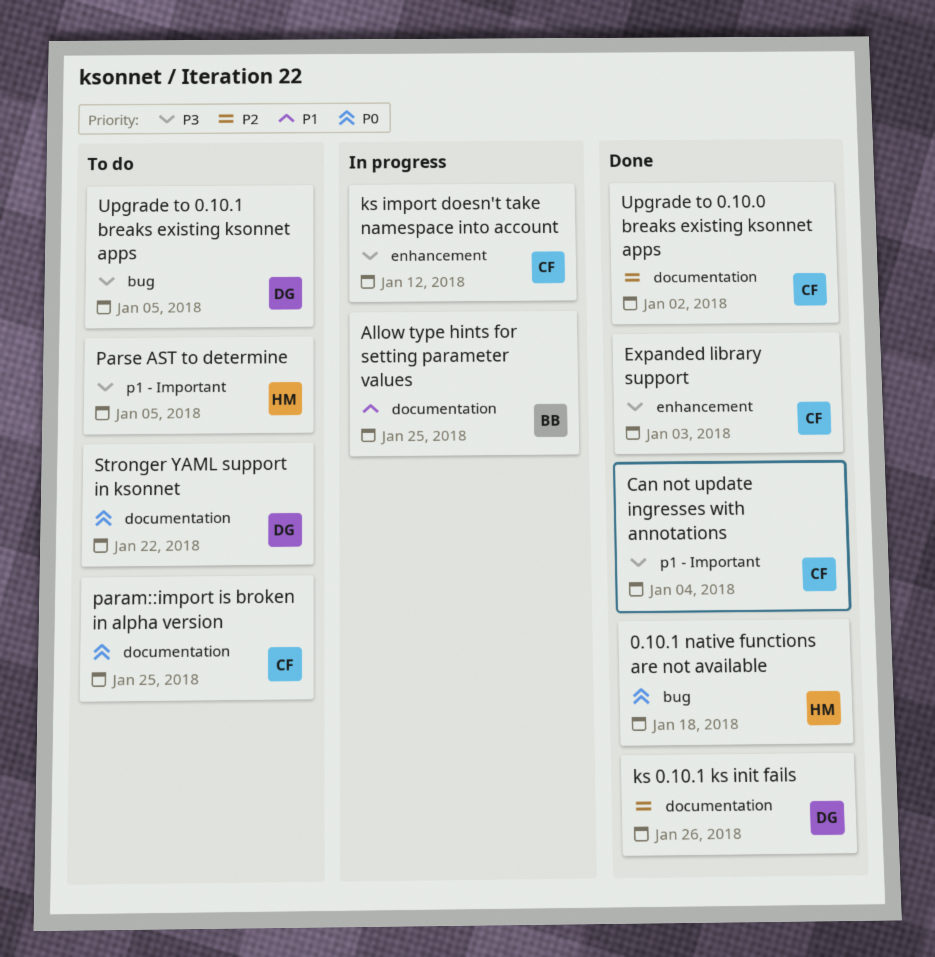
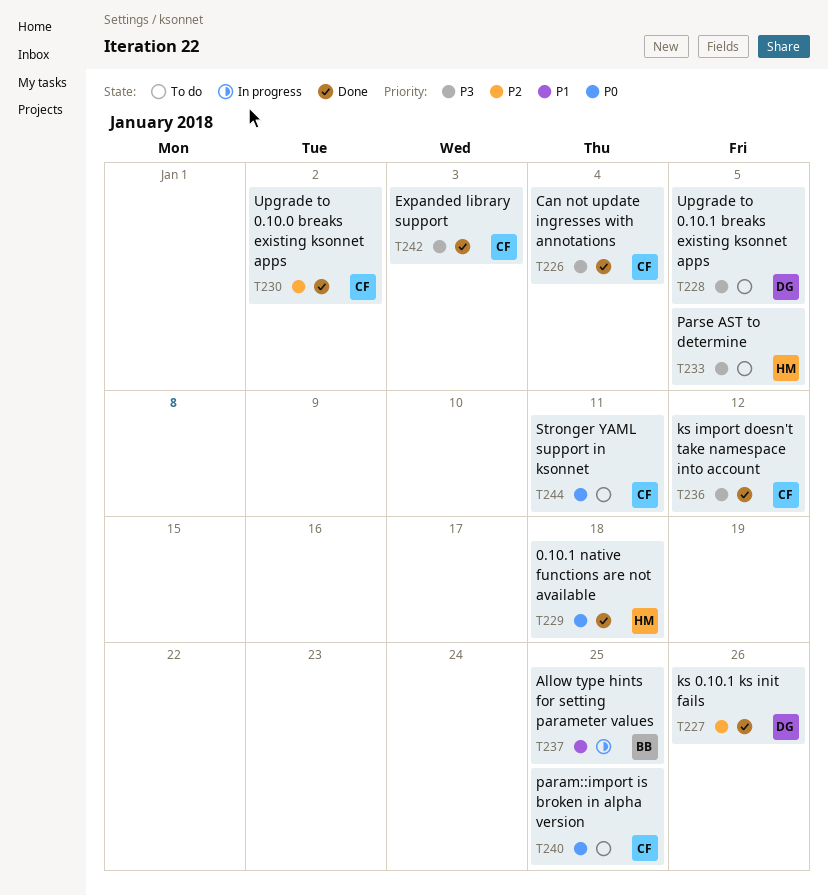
ks import doesn't take namespace into account, status: In progress -> Done
Stronger YAML support in ksonnet, owner: DG -> CF
Stronger YAML support in ksonnet, due: Jan 22 -> Jan 11

